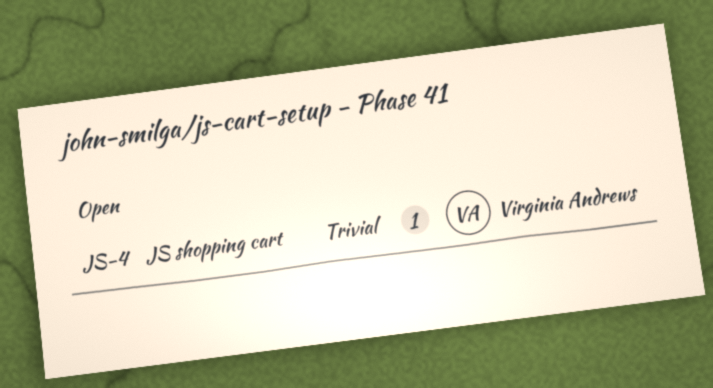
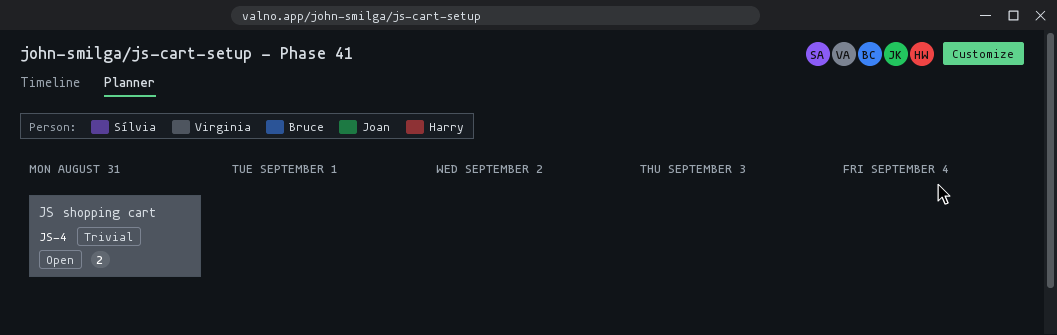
JS-4, estimate: 1 -> 2

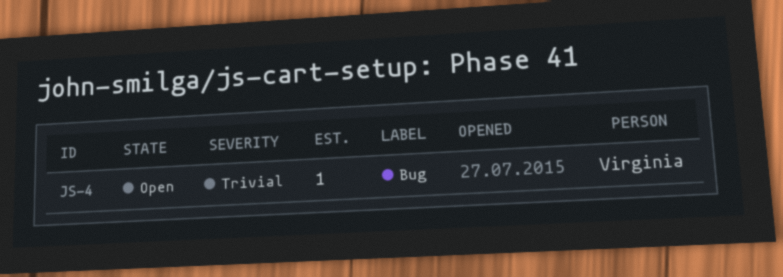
JS-4, estimate: 2 -> 1

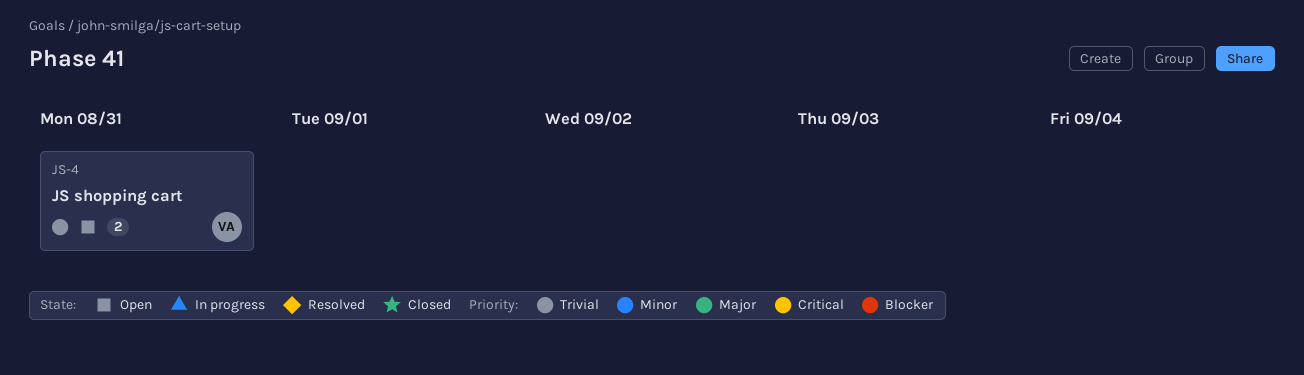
JS-4, estimate: 1 -> 2

